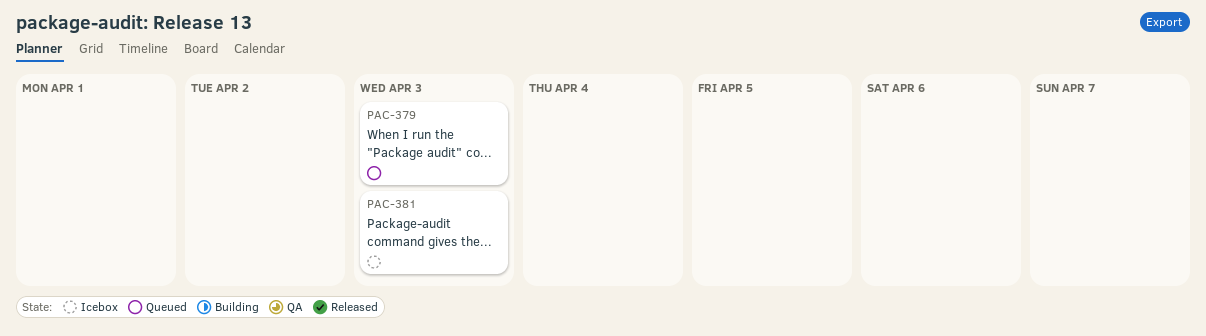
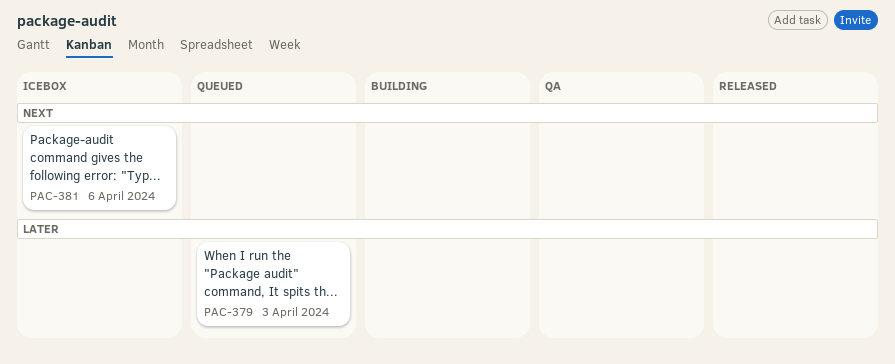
PAC-381, due: Apr 3 -> Apr 6

